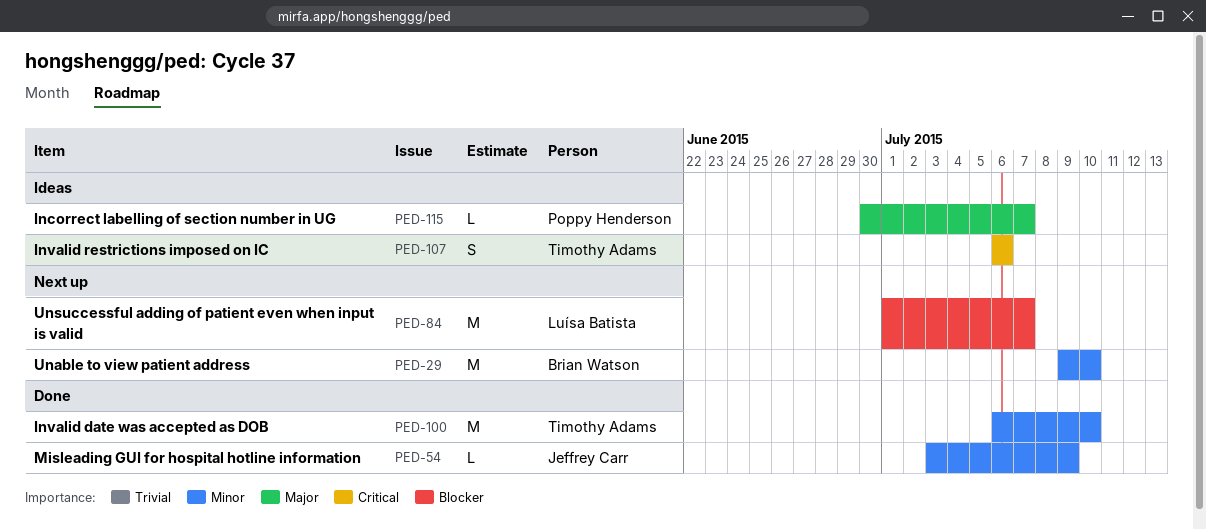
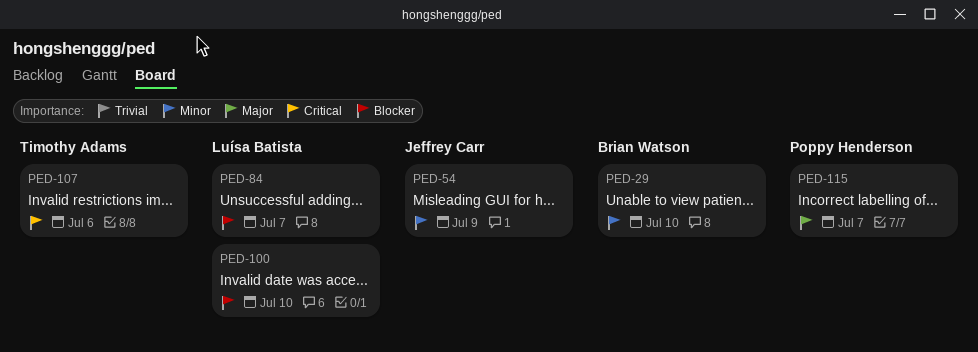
PED-100, owner: Timothy Adams -> Luísa Batista
PED-100, priority: Minor -> Blocker

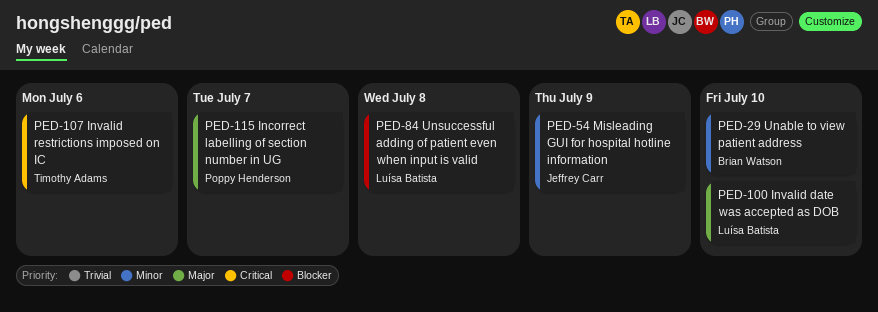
PED-84, due: Jul 7 -> Jul 8
PED-100, priority: Blocker -> Major

